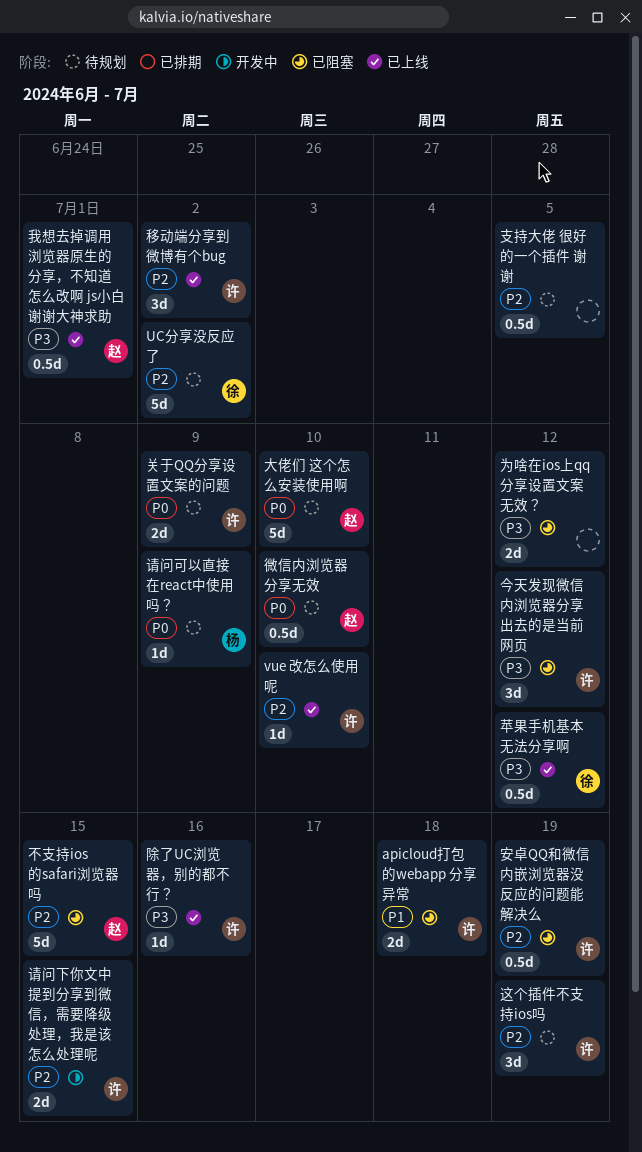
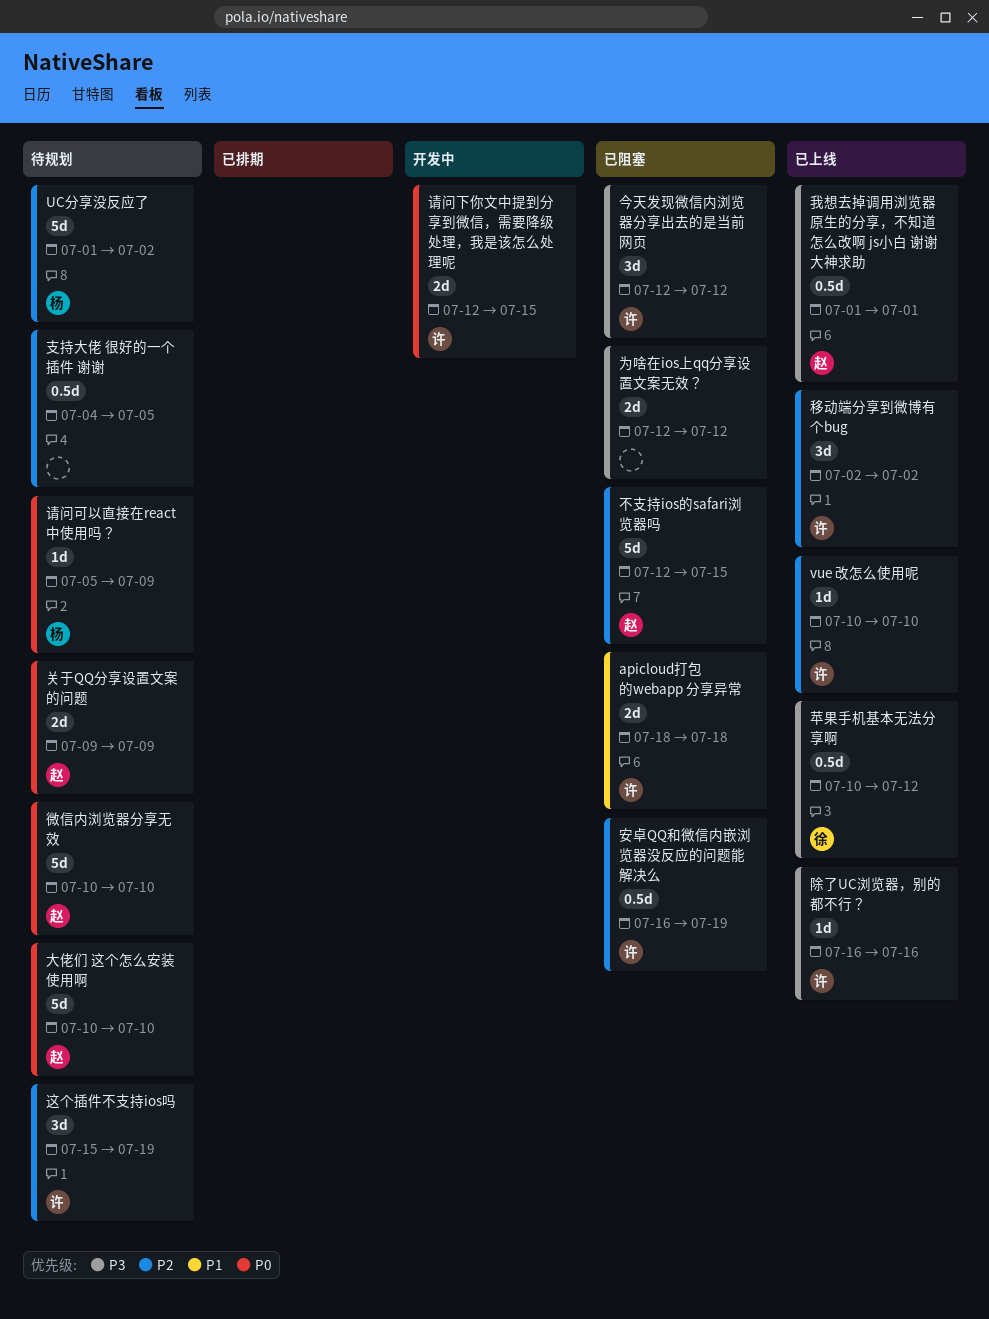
UC分享没反应了, owner: 徐 -> 杨
关于QQ分享设置文案的问题, owner: 许 -> 赵
微信内浏览器分享无效, estimate: 0.5d -> 5d
请问下你文中提到分享到微信，需要降级处理，我是该怎么处理呢, priority: P2 -> P0

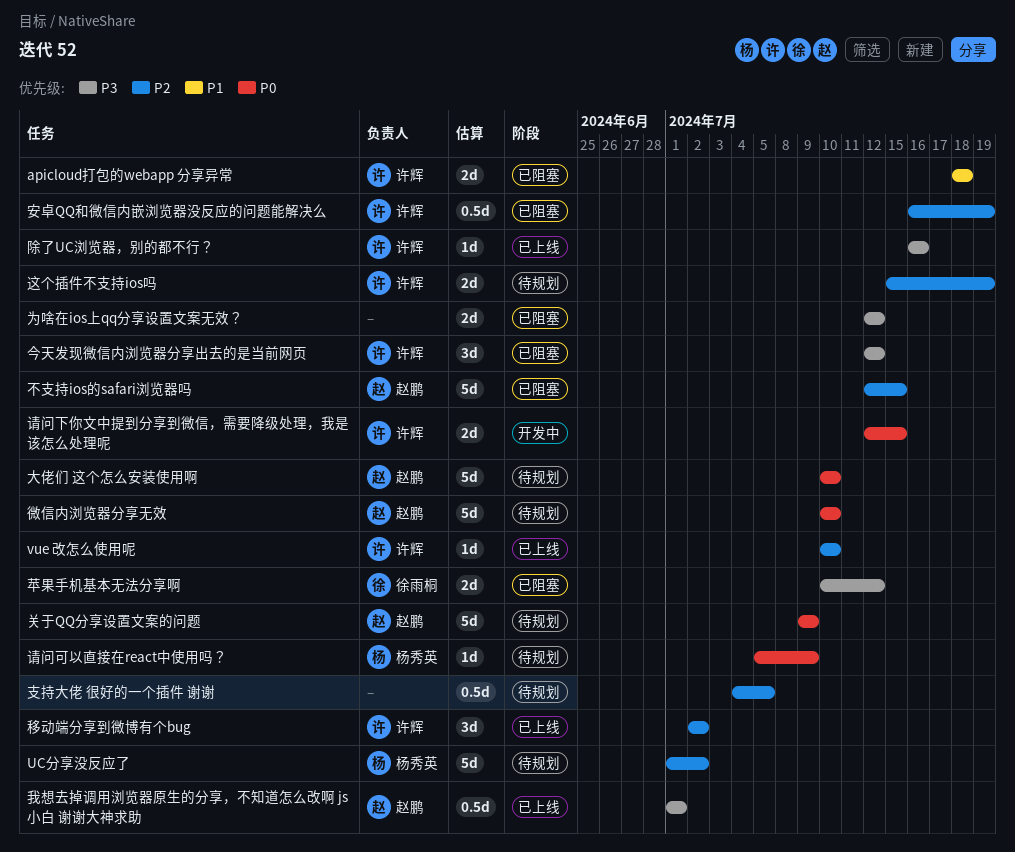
关于QQ分享设置文案的问题, estimate: 2d -> 5d
苹果手机基本无法分享啊, status: 已上线 -> 已阻塞
苹果手机基本无法分享啊, estimate: 0.5d -> 2d
这个插件不支持ios吗, estimate: 3d -> 2d

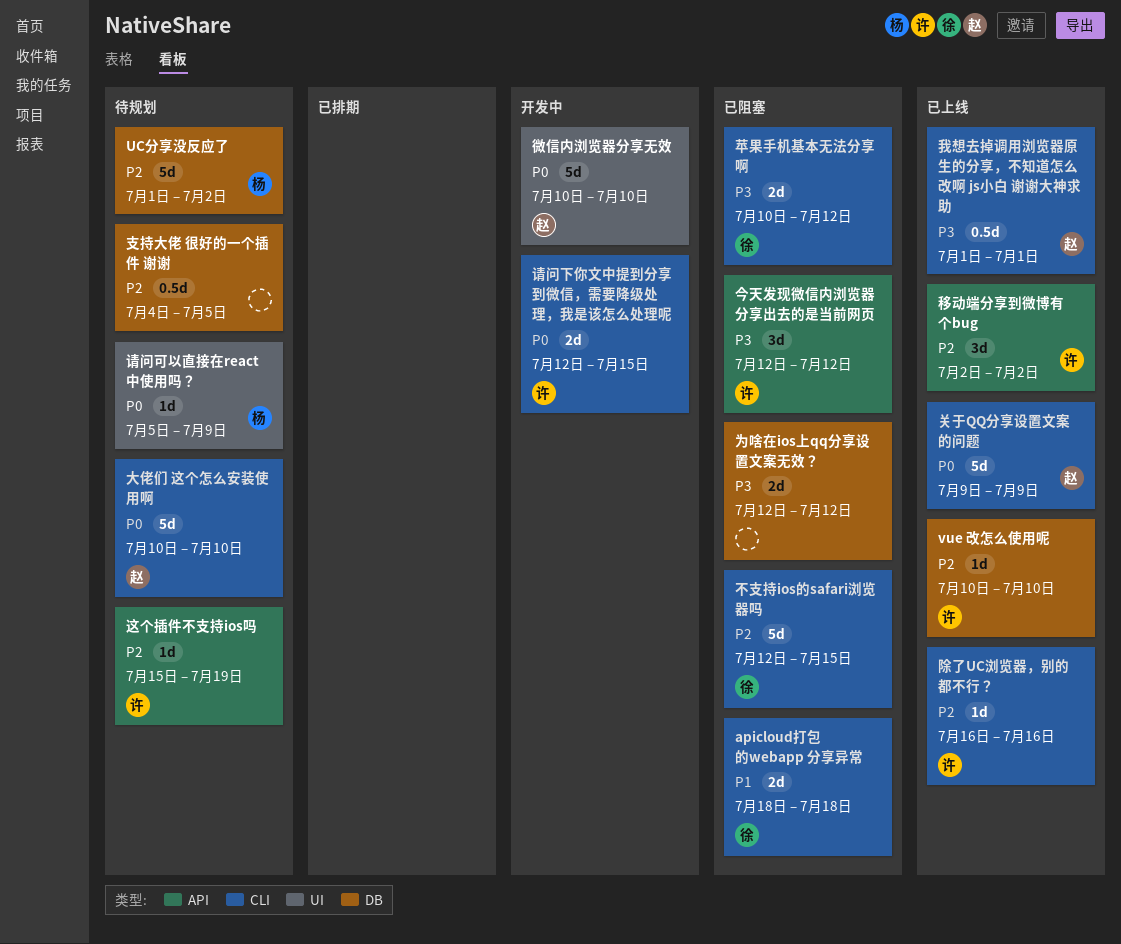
apicloud打包的webapp 分享异常, owner: 许辉 -> 徐雨桐
不支持ios的safari浏览器吗, owner: 赵鹏 -> 徐雨桐
关于QQ分享设置文案的问题, status: 待规划 -> 已上线
安卓QQ和微信内嵌浏览器没反应的问题能解决么: present -> none
微信内浏览器分享无效, status: 待规划 -> 开发中
这个插件不支持ios吗, estimate: 2d -> 1d
除了UC浏览器，别的都不行？, priority: P3 -> P2

